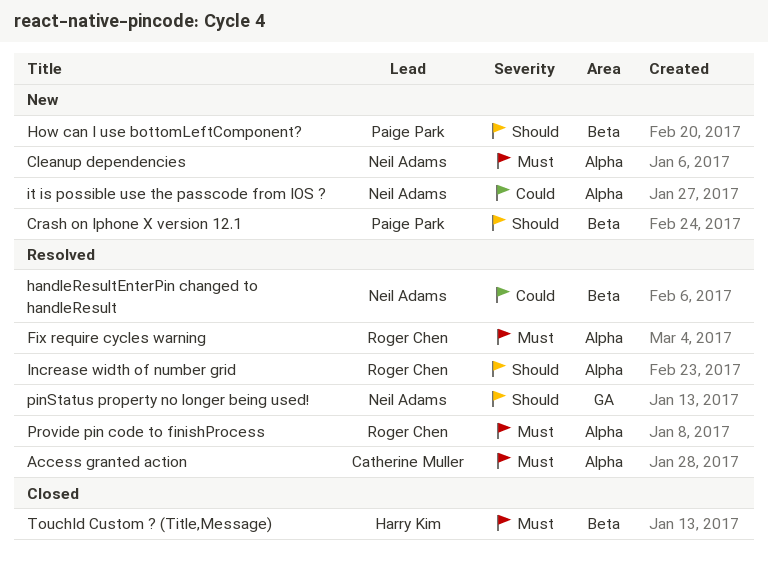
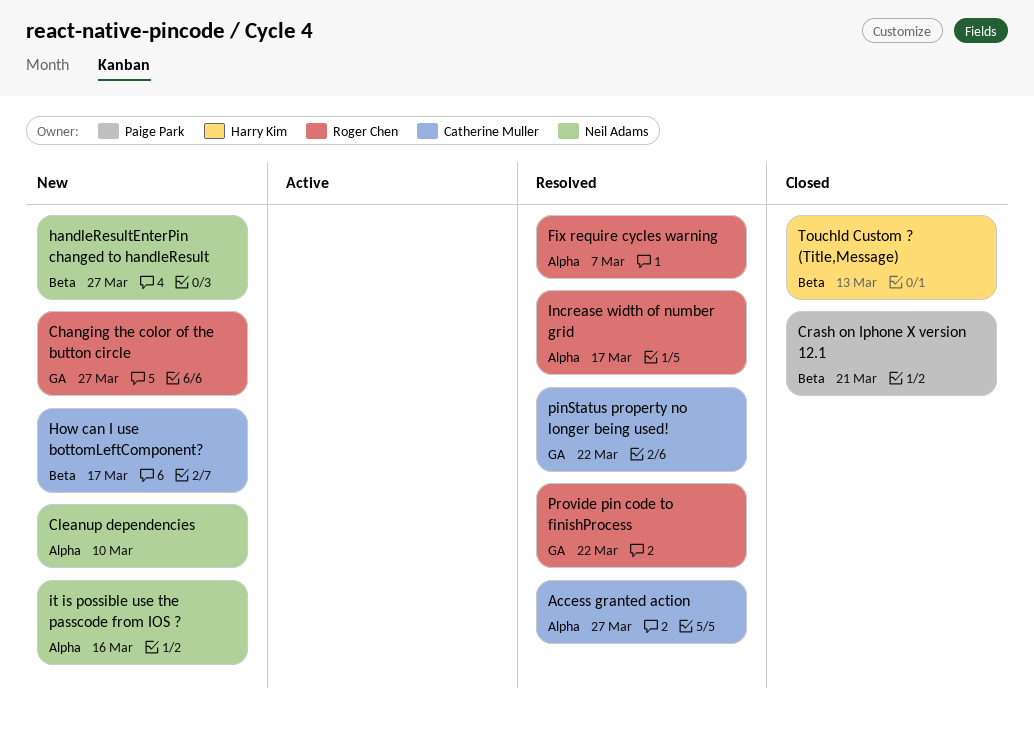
Changing the color of the button circle: none -> present
Crash on Iphone X version 12.1, status: New -> Closed
handleResultEnterPin changed to handleResult, status: Resolved -> New
How can I use bottomLeftComponent?, owner: Paige Park -> Catherine Muller
pinStatus property no longer being used!, owner: Neil Adams -> Catherine Muller
Provide pin code to finishProcess, label: Alpha -> GA

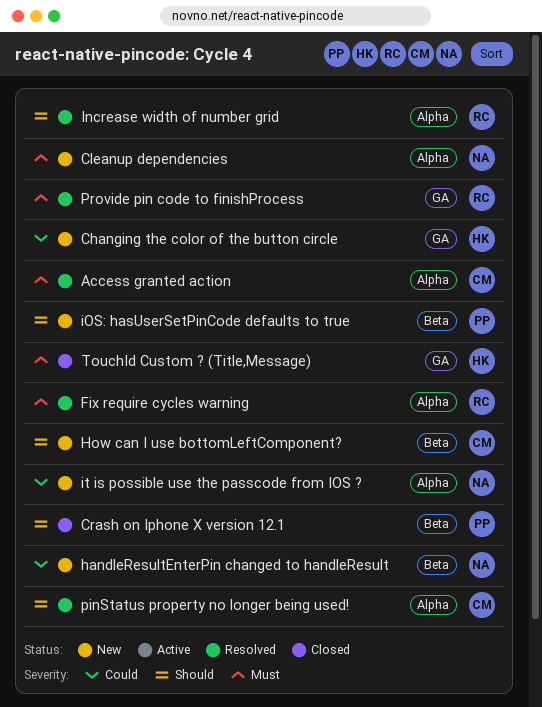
Changing the color of the button circle, owner: Roger Chen -> Harry Kim
iOS: hasUserSetPinCode defaults to true: none -> present
pinStatus property no longer being used!, label: GA -> Alpha
TouchId Custom ? (Title,Message), label: Beta -> GA

